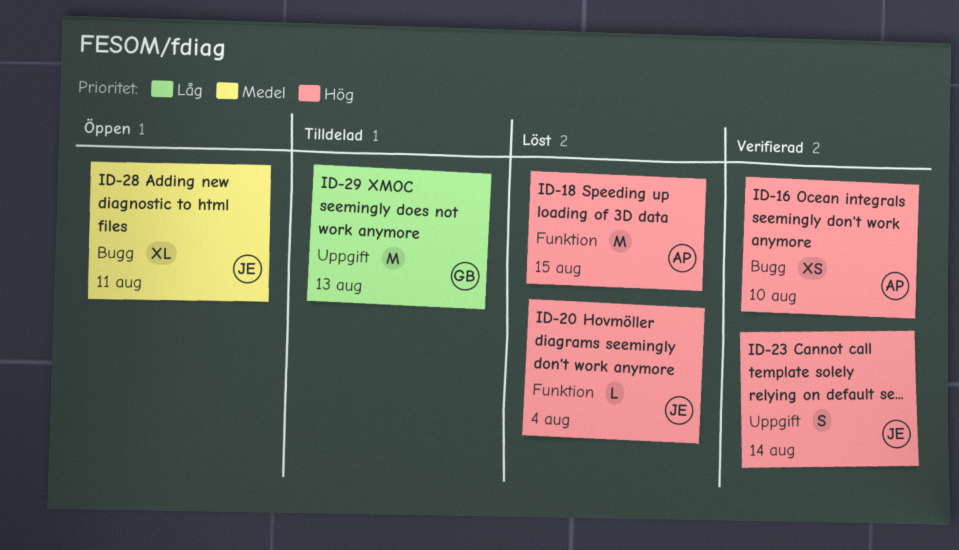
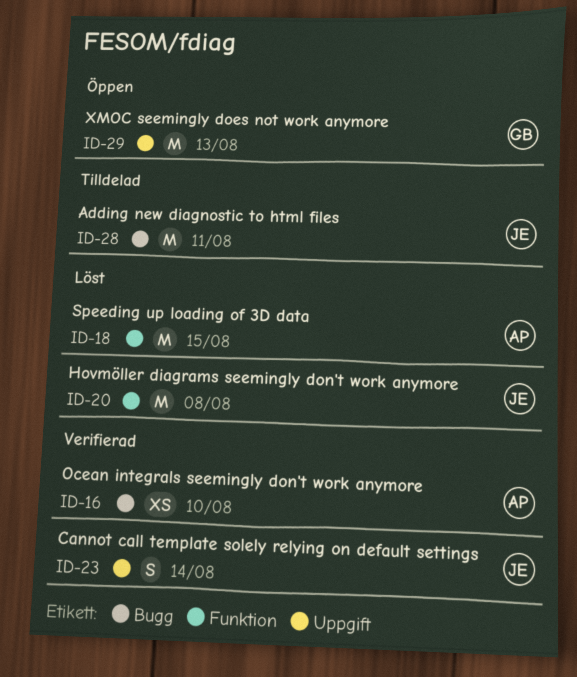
ID-20, estimate: L -> M
ID-20, due: Aug 4 -> Aug 8
ID-28, status: Öppen -> Tilldelad
ID-28, estimate: XL -> M
ID-29, status: Tilldelad -> Öppen

